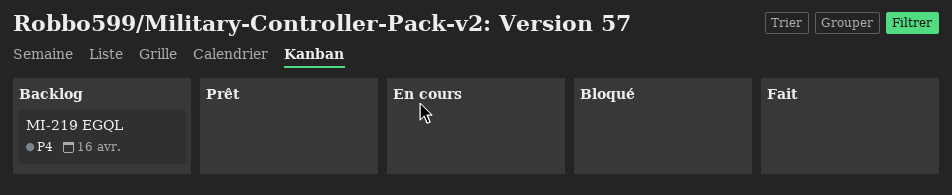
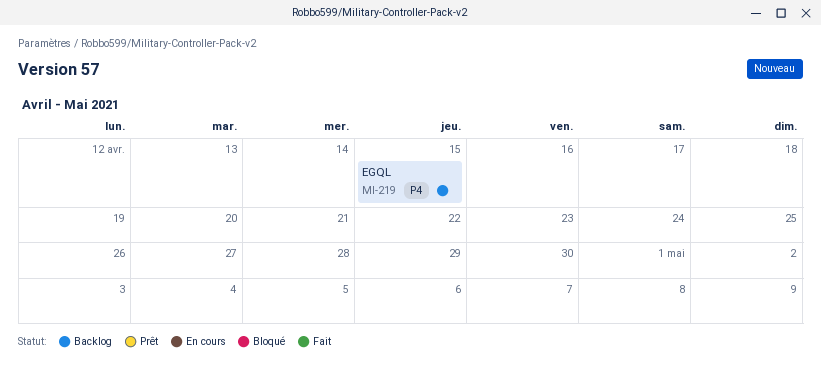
MI-219, due: Apr 16 -> Apr 15

